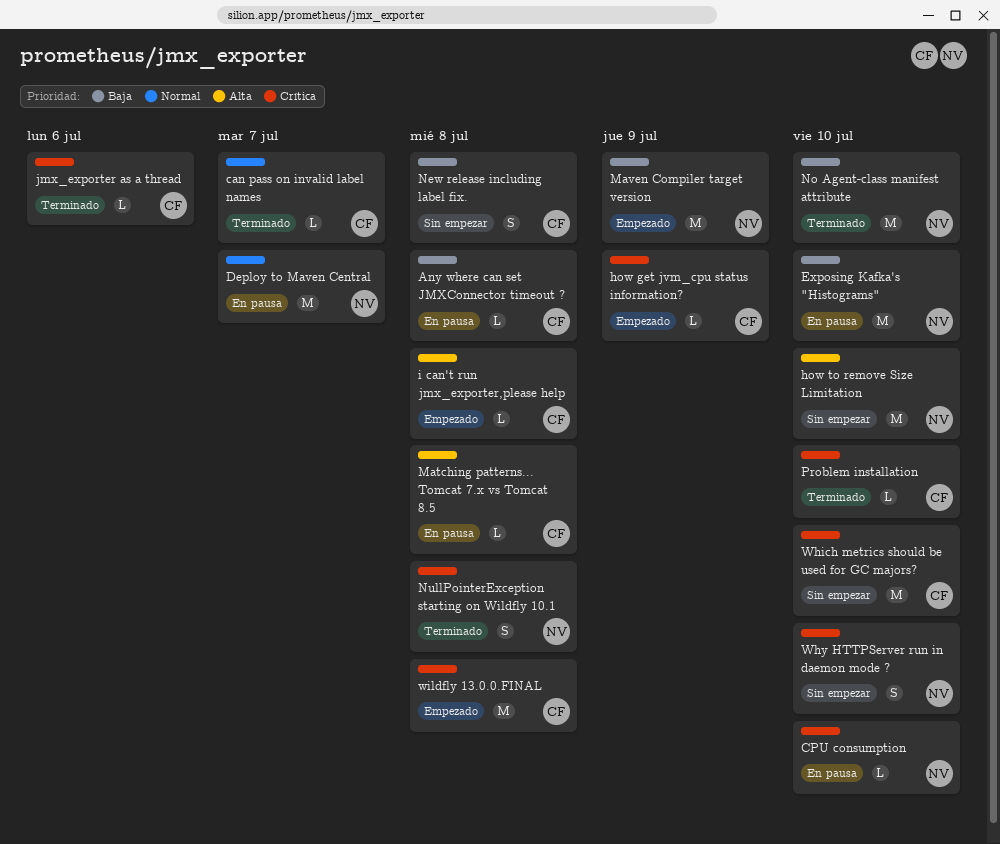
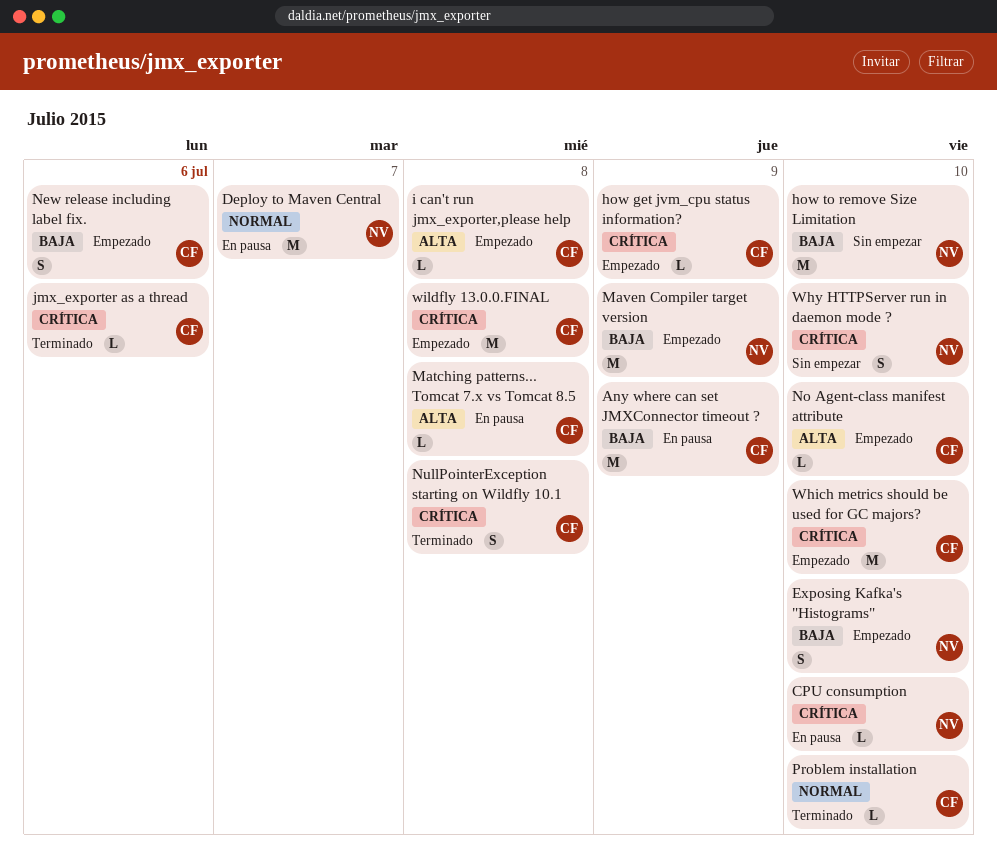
Any where can set JMXConnector timeout ?, estimate: L -> M
Any where can set JMXConnector timeout ?, due: Jul 8 -> Jul 9
can pass on invalid label names: present -> none
Exposing Kafka's "Histograms", status: En pausa -> Empezado
Exposing Kafka's "Histograms", estimate: M -> S
how to remove Size Limitation, priority: Alta -> Baja
New release including label fix., status: Sin empezar -> Empezado
New release including label fix., due: Jul 8 -> Jul 6
No Agent-class manifest attribute, status: Terminado -> Empezado
No Agent-class manifest attribute, owner: NV -> CF
No Agent-class manifest attribute, priority: Baja -> Alta
No Agent-class manifest attribute, estimate: M -> L
NullPointerException starting on Wildfly 10.1, owner: NV -> CF
Problem installation, priority: Crítica -> Normal
Which metrics should be used for GC majors?, status: Sin empezar -> Empezado

